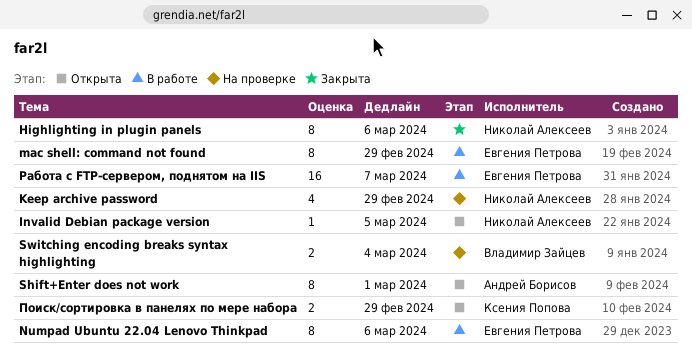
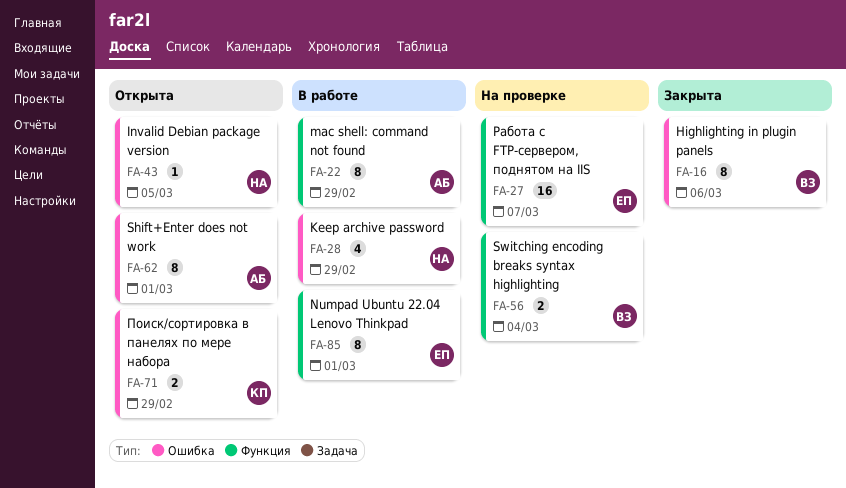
Highlighting in plugin panels, owner: Николай Алексеев -> Владимир Зайцев
Keep archive password, status: На проверке -> В работе
mac shell: command not found, owner: Евгения Петрова -> Андрей Борисов
Numpad Ubuntu 22.04 Lenovo Thinkpad, due: Mar 6 -> Mar 1
Работа с FTP-сервером, поднятом на IIS, status: В работе -> На проверке

